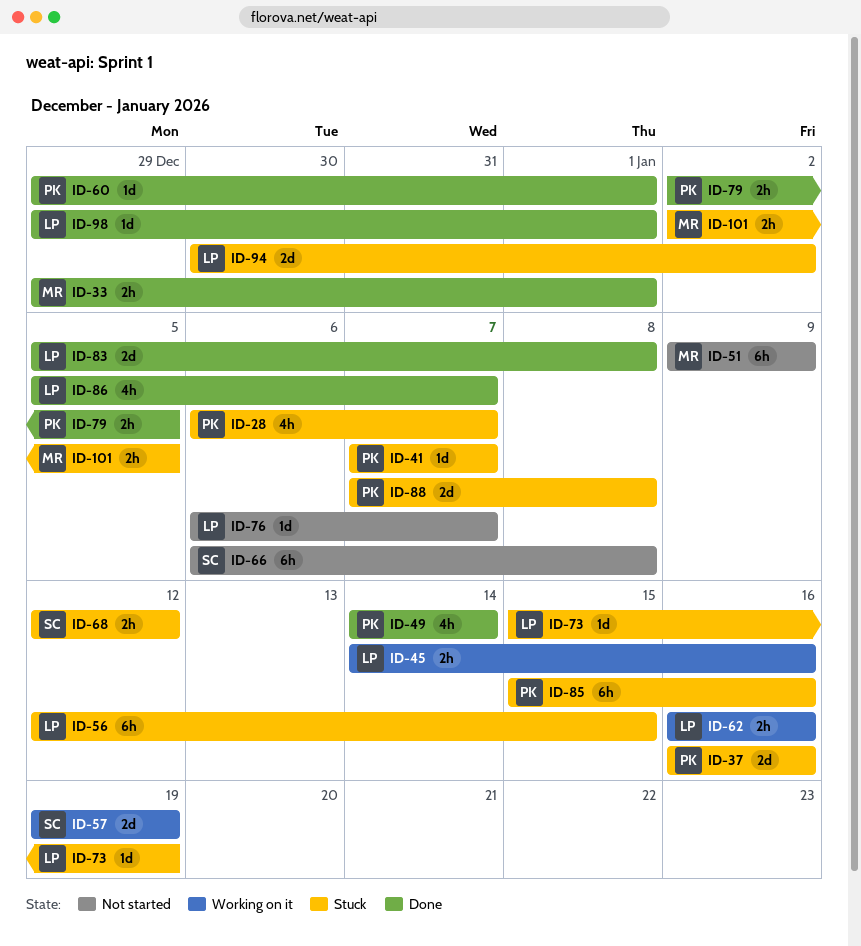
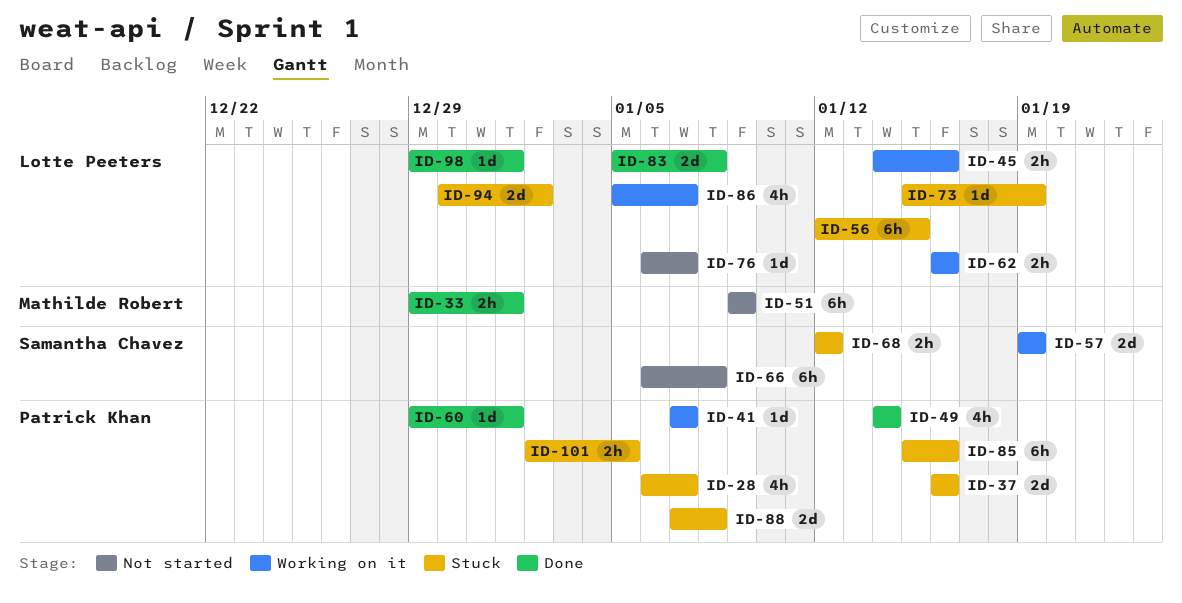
ID-41, status: Stuck -> Working on it
ID-79: present -> none
ID-86, status: Done -> Working on it
ID-101, owner: Mathilde Robert -> Patrick Khan

